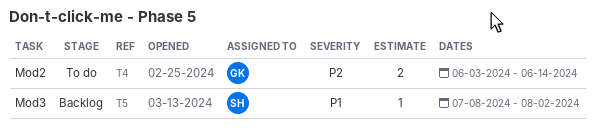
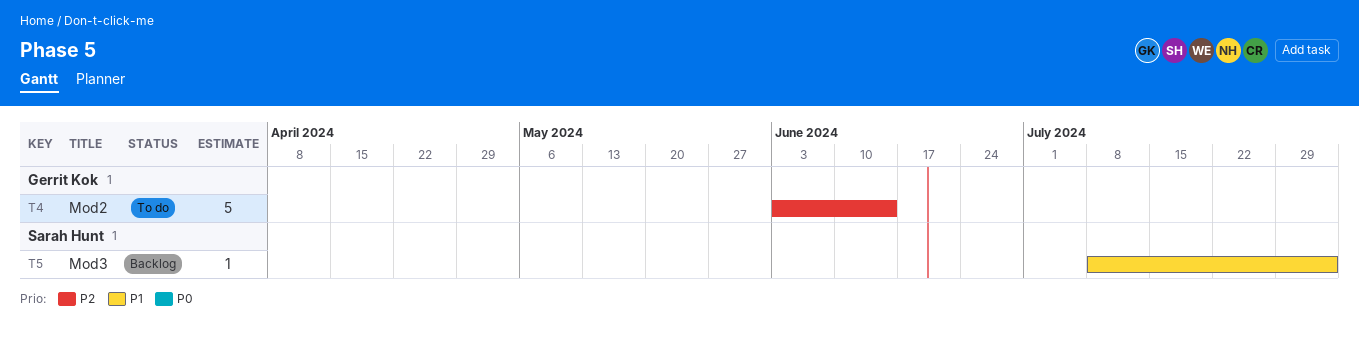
T4, estimate: 2 -> 5

